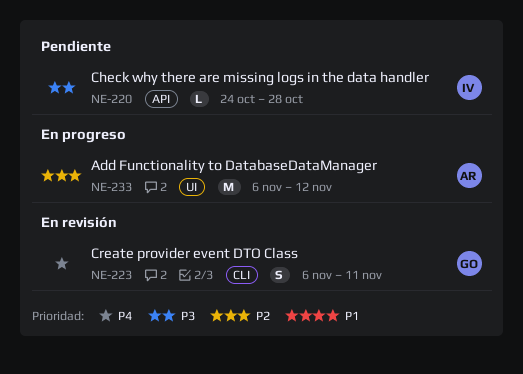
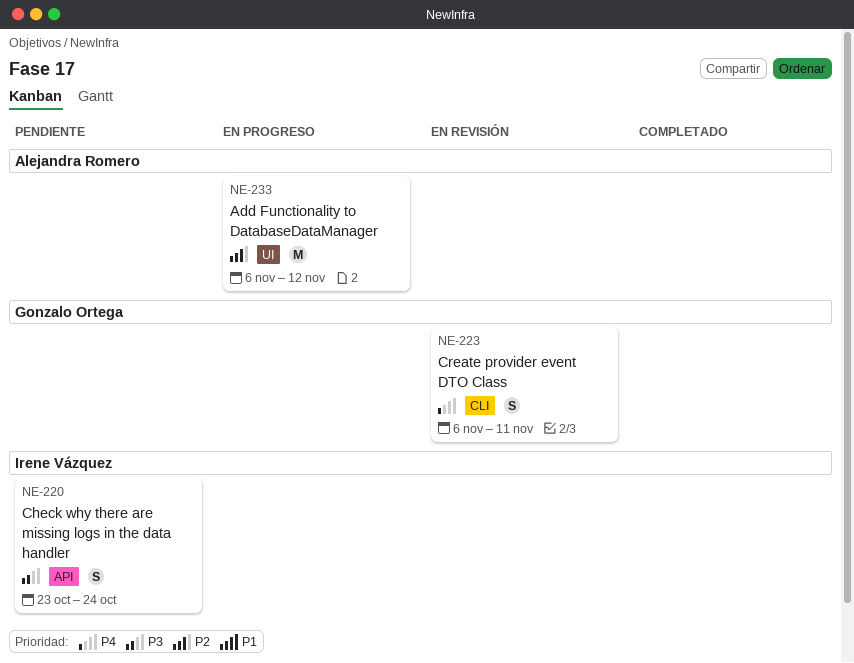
NE-220, estimate: L -> S
NE-220, start: Oct 24 -> Oct 23
NE-220, due: Oct 28 -> Oct 24

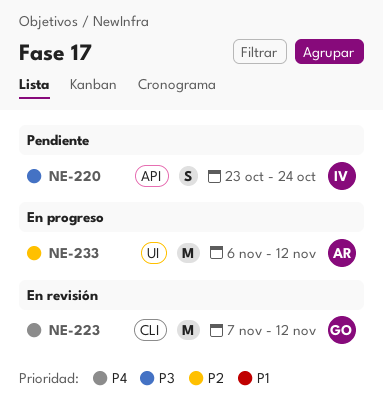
NE-223, estimate: S -> M
NE-223, start: Nov 6 -> Nov 7
NE-223, due: Nov 11 -> Nov 12

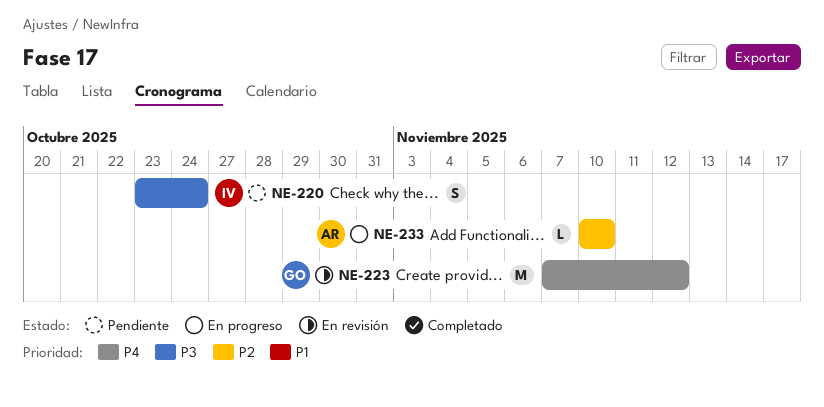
NE-233, estimate: M -> L
NE-233, start: Nov 6 -> Nov 10
NE-233, due: Nov 12 -> Nov 10

